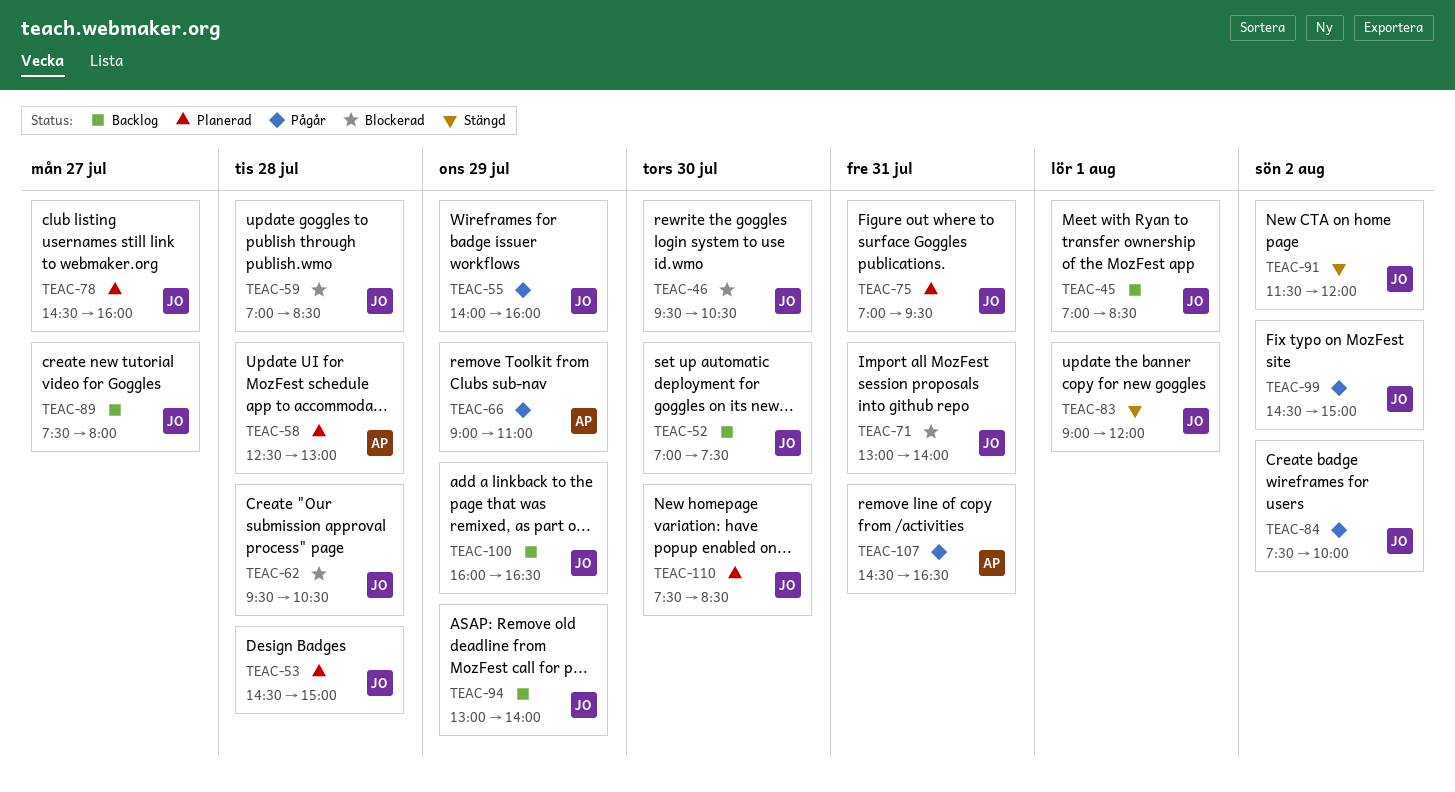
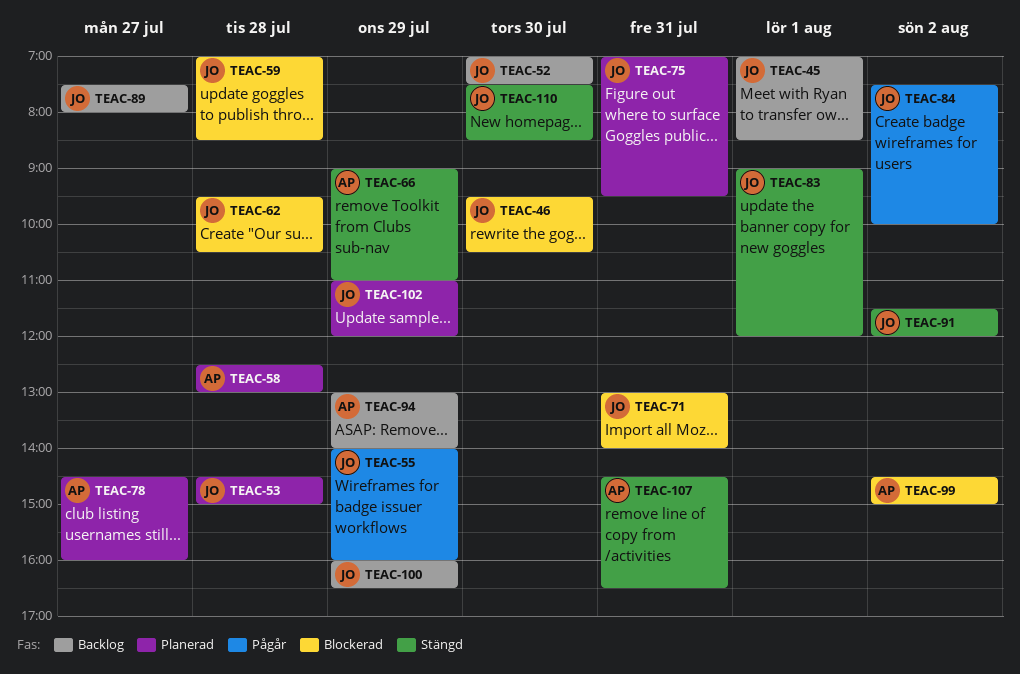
TEAC-66, status: Pågår -> Stängd
TEAC-78, owner: JO -> AP
TEAC-94, owner: JO -> AP
TEAC-99, status: Pågår -> Blockerad
TEAC-99, owner: JO -> AP
TEAC-102: none -> present
TEAC-107, status: Pågår -> Stängd
TEAC-110, status: Planerad -> Stängd

